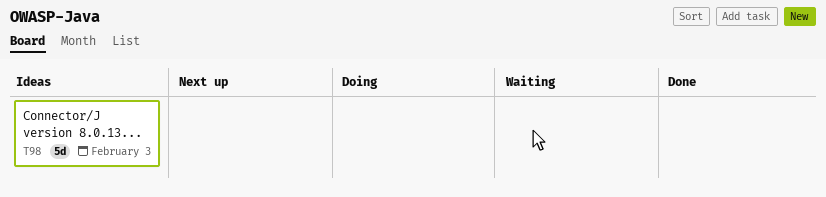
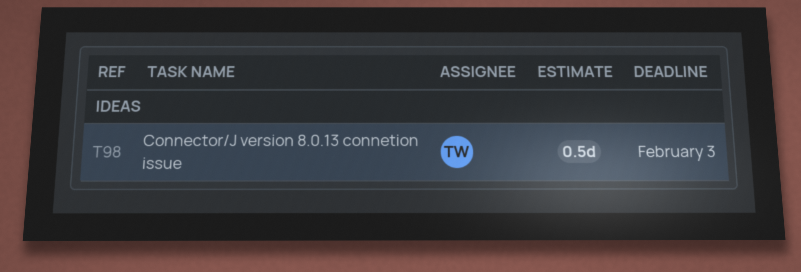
T98, estimate: 5d -> 0.5d

